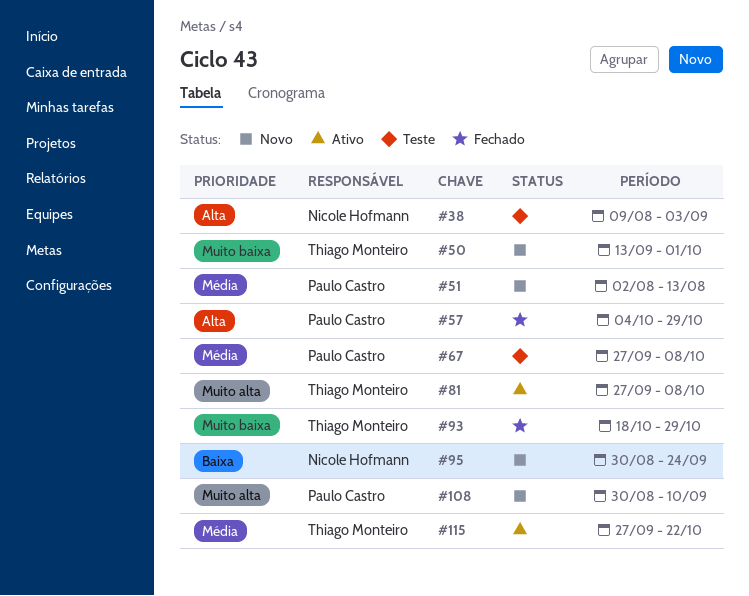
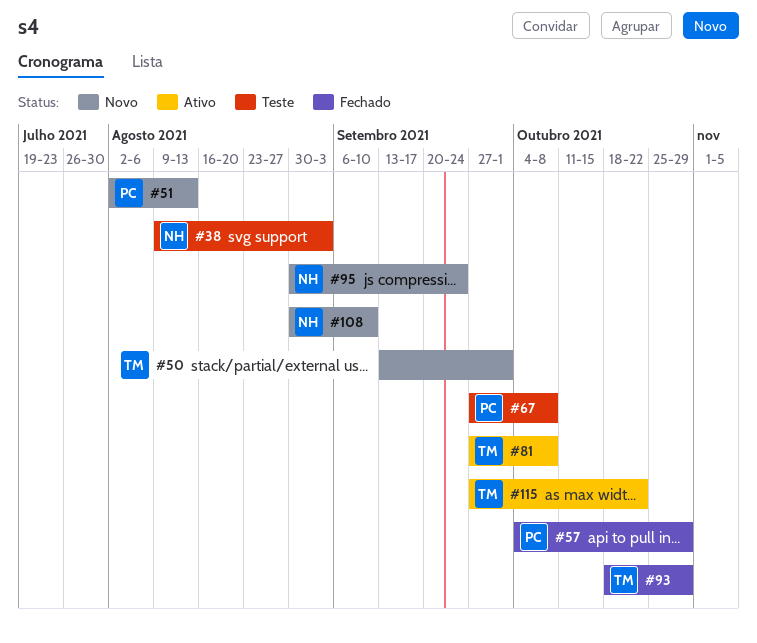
#108, owner: Paulo Castro -> Nicole Hofmann

